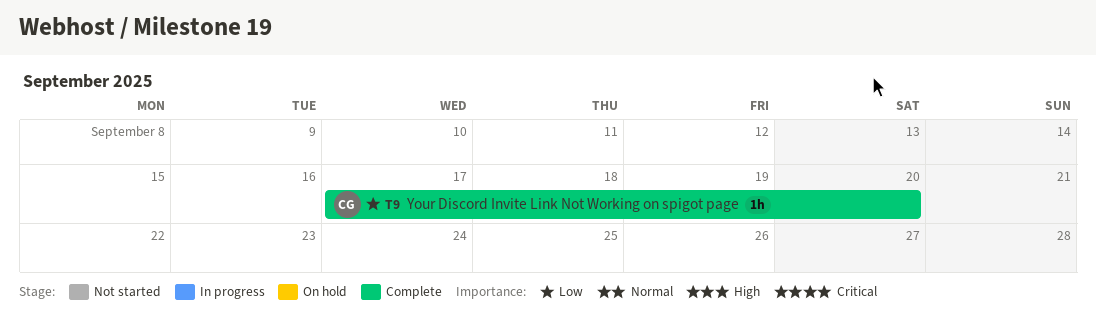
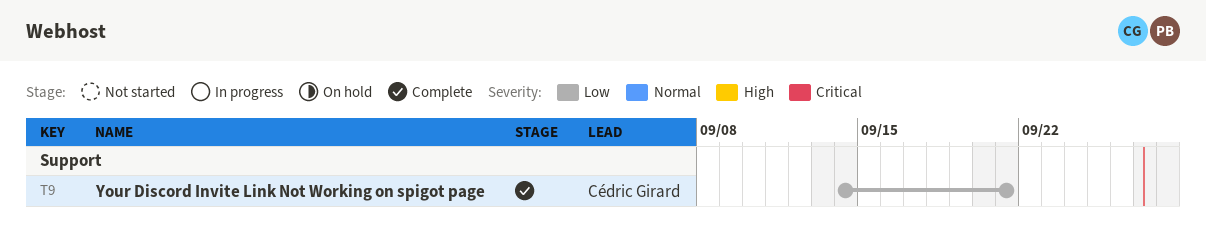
T9, start: Sep 17 -> Sep 14
T9, due: Sep 20 -> Sep 21

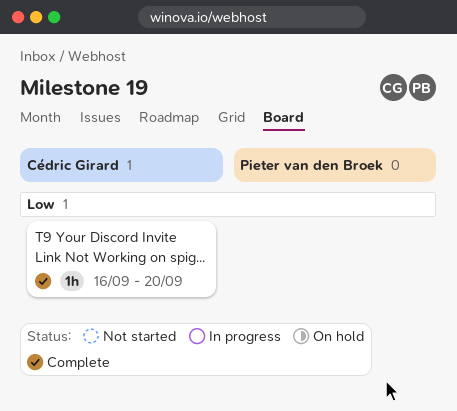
T9, start: Sep 14 -> Sep 16
T9, due: Sep 21 -> Sep 20

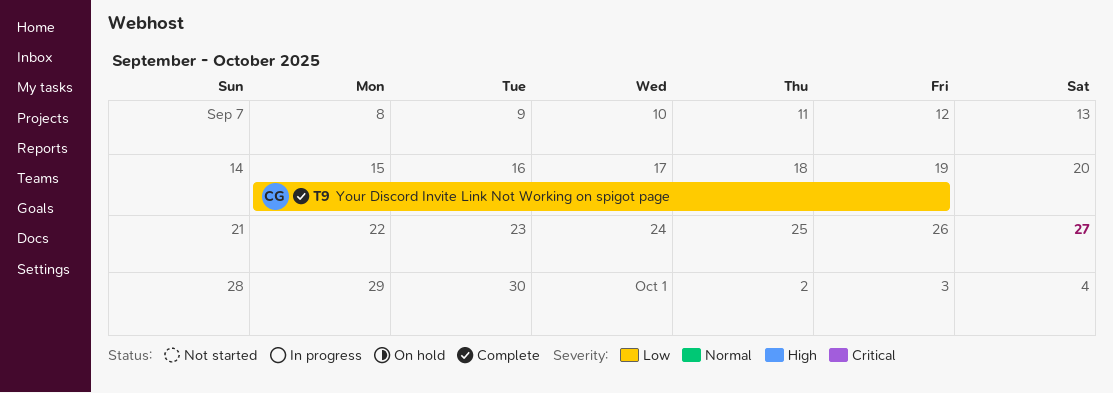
T9, start: Sep 16 -> Sep 15
T9, due: Sep 20 -> Sep 19

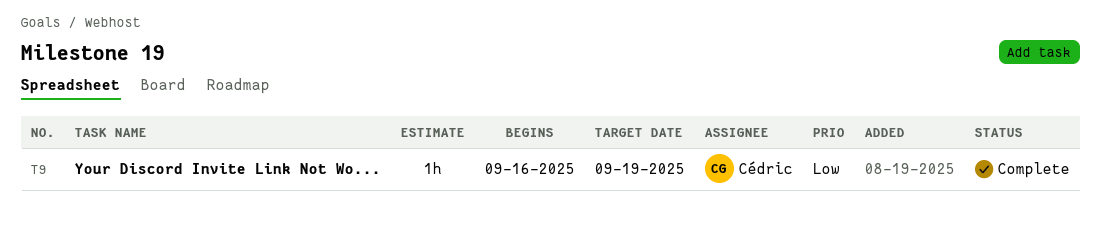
T9, start: Sep 15 -> Sep 16

